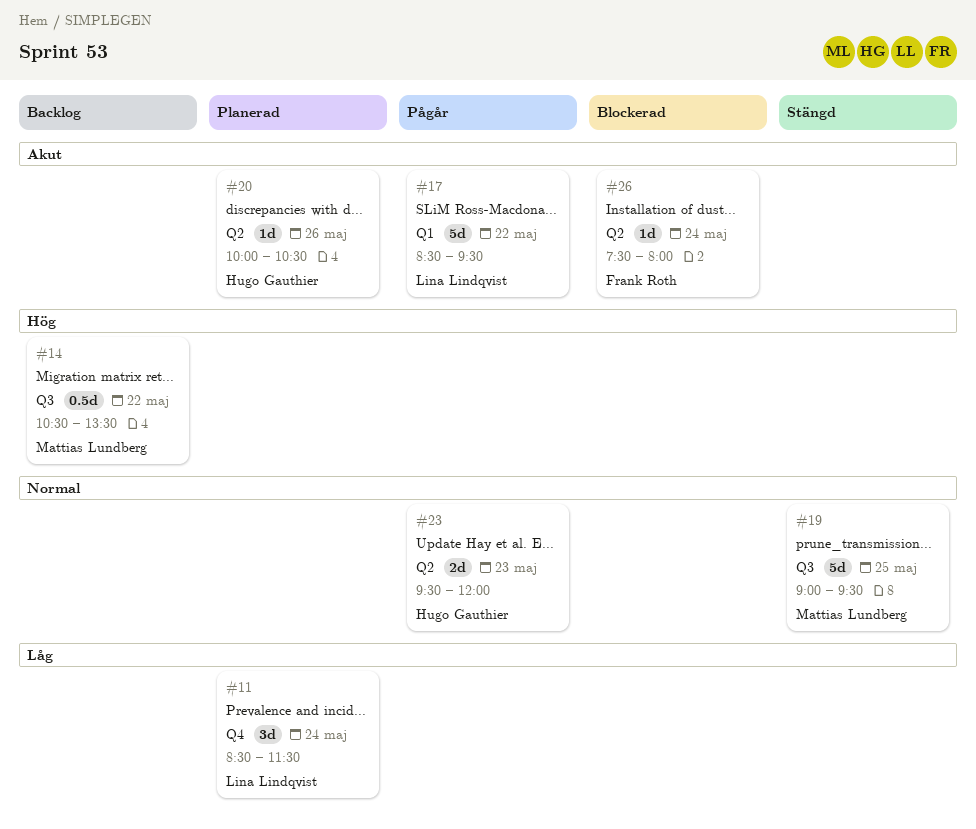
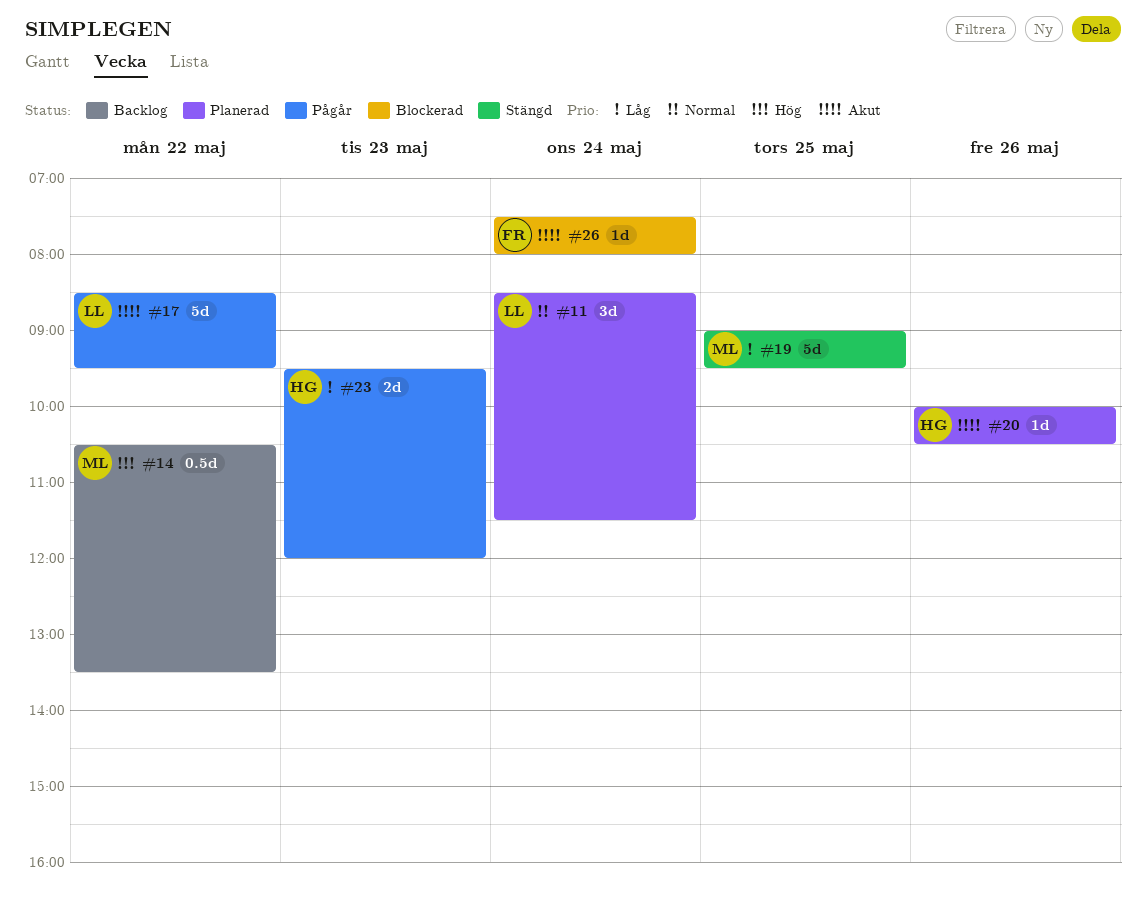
#11, priority: Låg -> Normal
#19, priority: Normal -> Låg
#23, priority: Normal -> Låg

